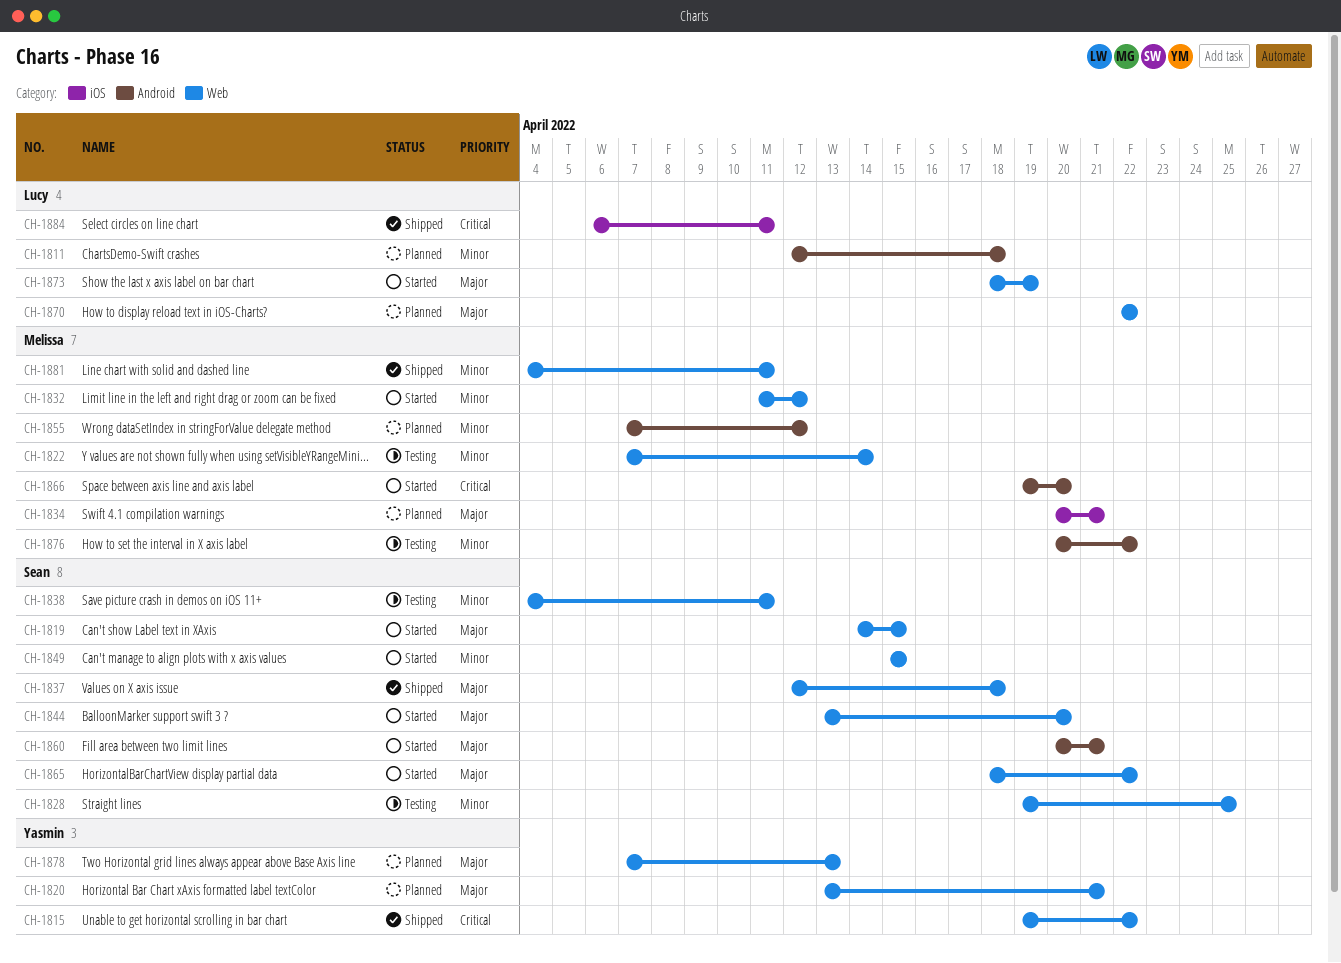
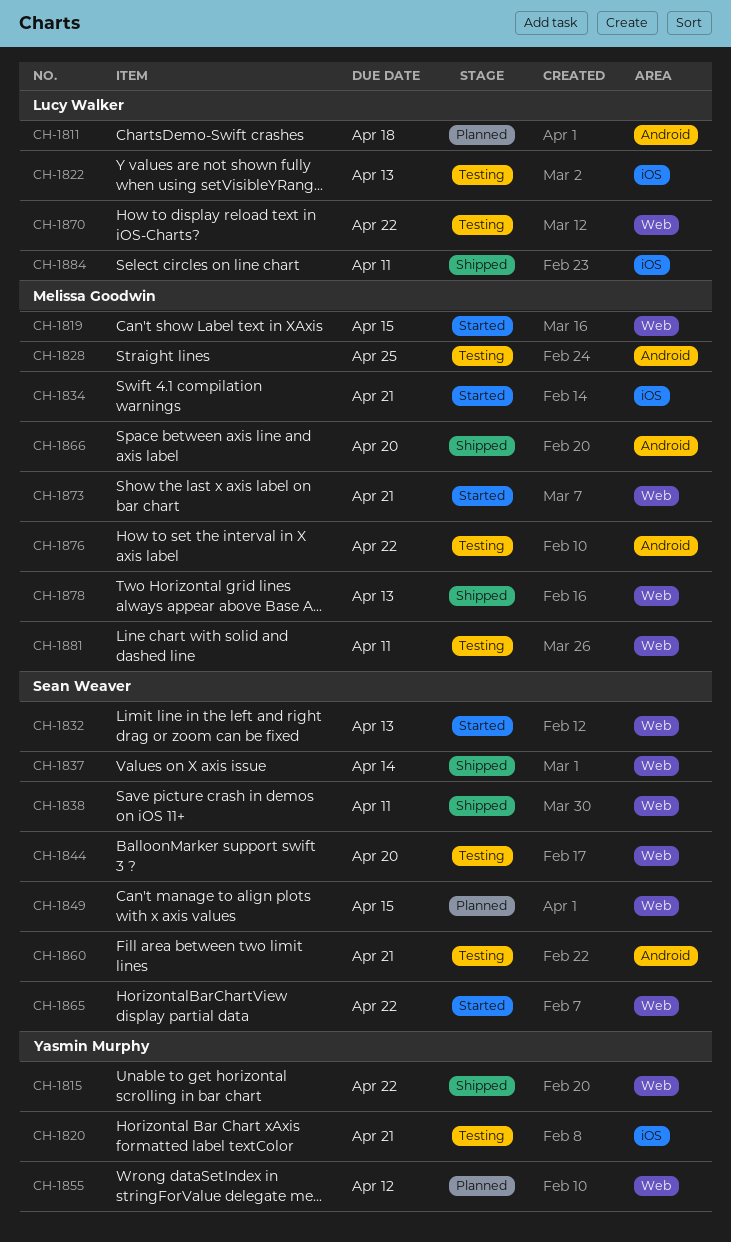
CH-1819, owner: Sean Weaver -> Melissa Goodwin
CH-1820, status: Planned -> Testing
CH-1820, label: Web -> iOS
CH-1822, owner: Melissa Goodwin -> Lucy Walker
CH-1822, label: Web -> iOS
CH-1822, due: Apr 14 -> Apr 13
CH-1828, owner: Sean Weaver -> Melissa Goodwin
CH-1828, label: Web -> Android
CH-1832, owner: Melissa Goodwin -> Sean Weaver
CH-1832, due: Apr 12 -> Apr 13
CH-1834, status: Planned -> Started
CH-1837, due: Apr 18 -> Apr 14
CH-1838, status: Testing -> Shipped
CH-1844, status: Started -> Testing
CH-1849, status: Started -> Planned
CH-1855, owner: Melissa Goodwin -> Yasmin Murphy
CH-1855, label: Android -> Web
CH-1860, status: Started -> Testing
CH-1866, status: Started -> Shipped
CH-1870, status: Planned -> Testing
CH-1873, owner: Lucy Walker -> Melissa Goodwin
CH-1873, due: Apr 19 -> Apr 21
CH-1878, status: Planned -> Shipped
CH-1878, owner: Yasmin Murphy -> Melissa Goodwin
CH-1881, status: Shipped -> Testing

